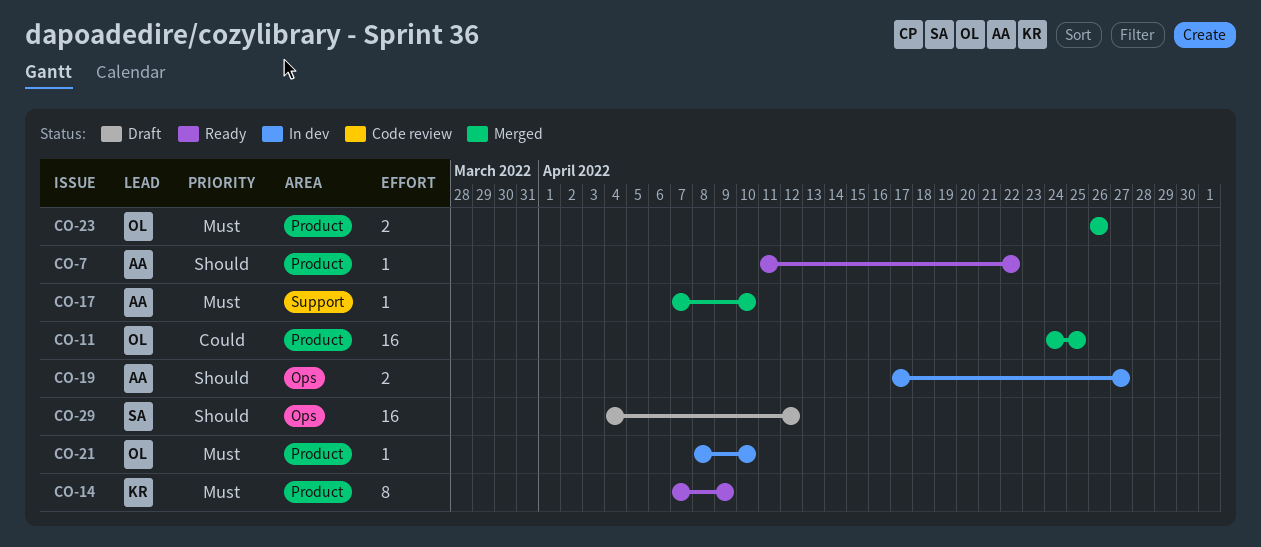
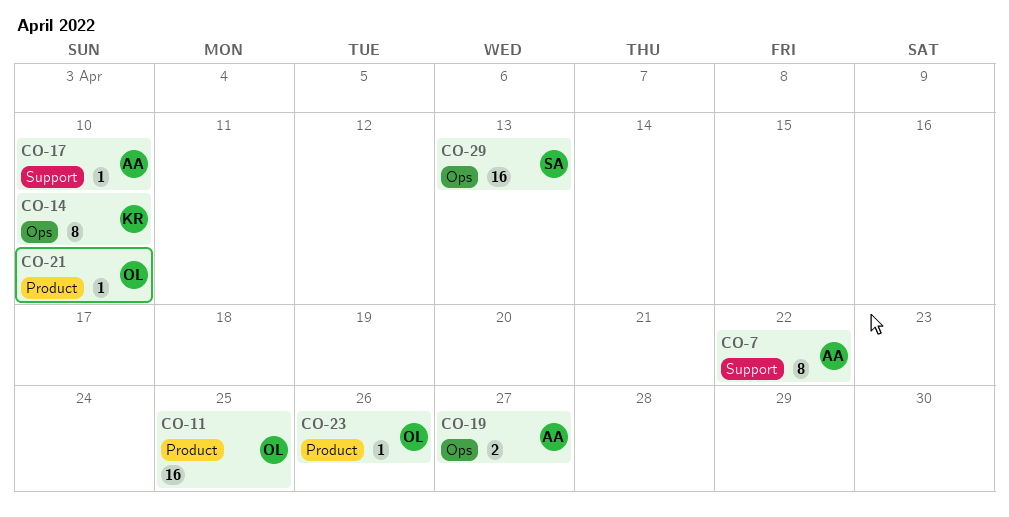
CO-7, label: Product -> Support
CO-7, estimate: 1 -> 8
CO-14, label: Product -> Ops
CO-14, due: Apr 9 -> Apr 10
CO-23, estimate: 2 -> 1
CO-29, due: Apr 12 -> Apr 13

